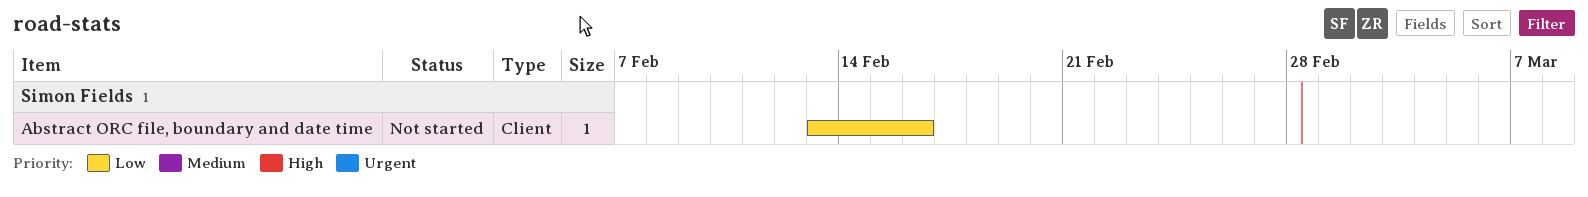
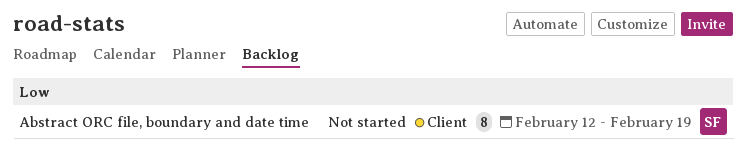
Abstract ORC file, boundary and date time, estimate: 1 -> 8
Abstract ORC file, boundary and date time, start: Feb 13 -> Feb 12
Abstract ORC file, boundary and date time, due: Feb 16 -> Feb 19

